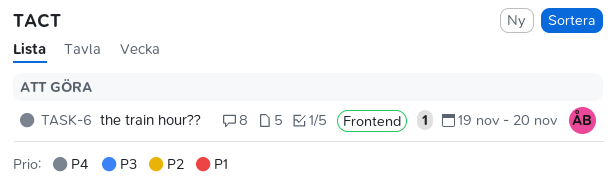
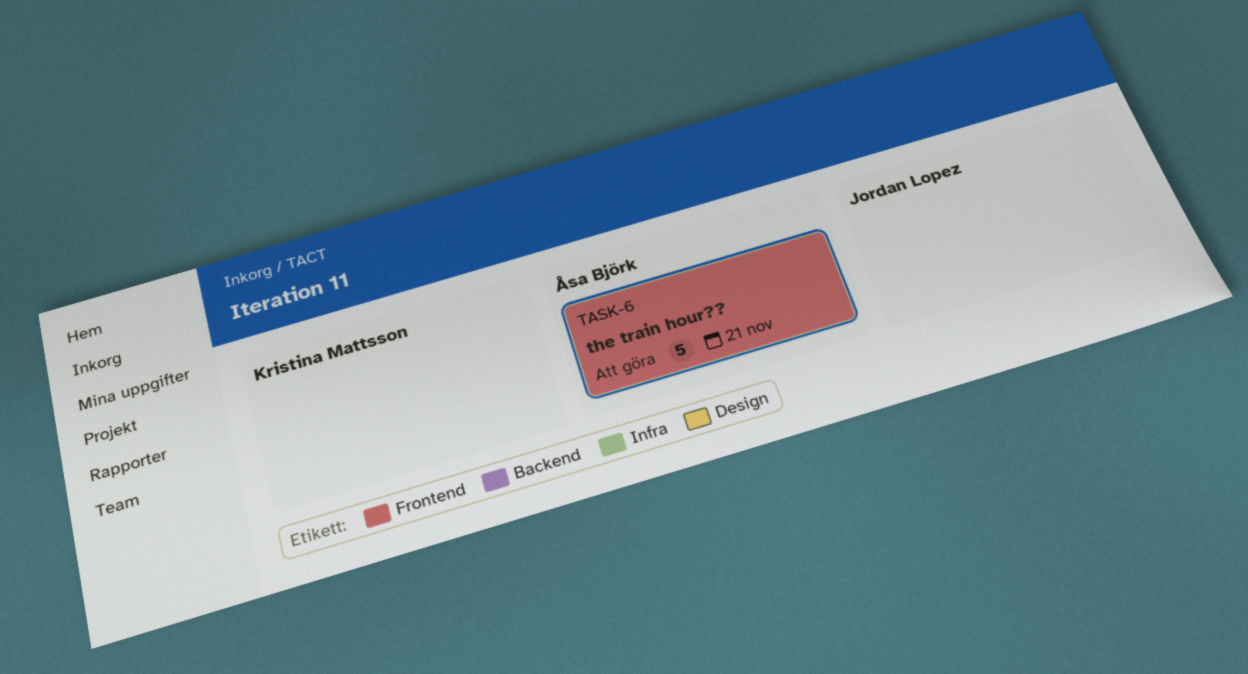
TASK-6, estimate: 1 -> 5
TASK-6, due: Nov 20 -> Nov 21

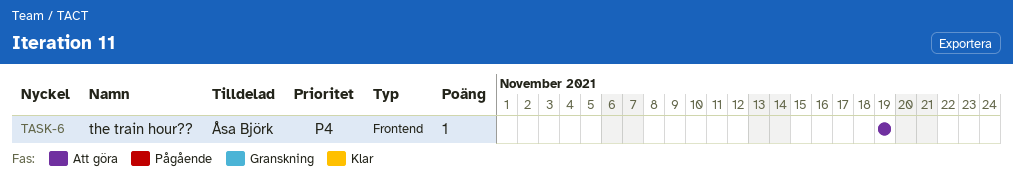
TASK-6, estimate: 5 -> 1
TASK-6, due: Nov 21 -> Nov 19

